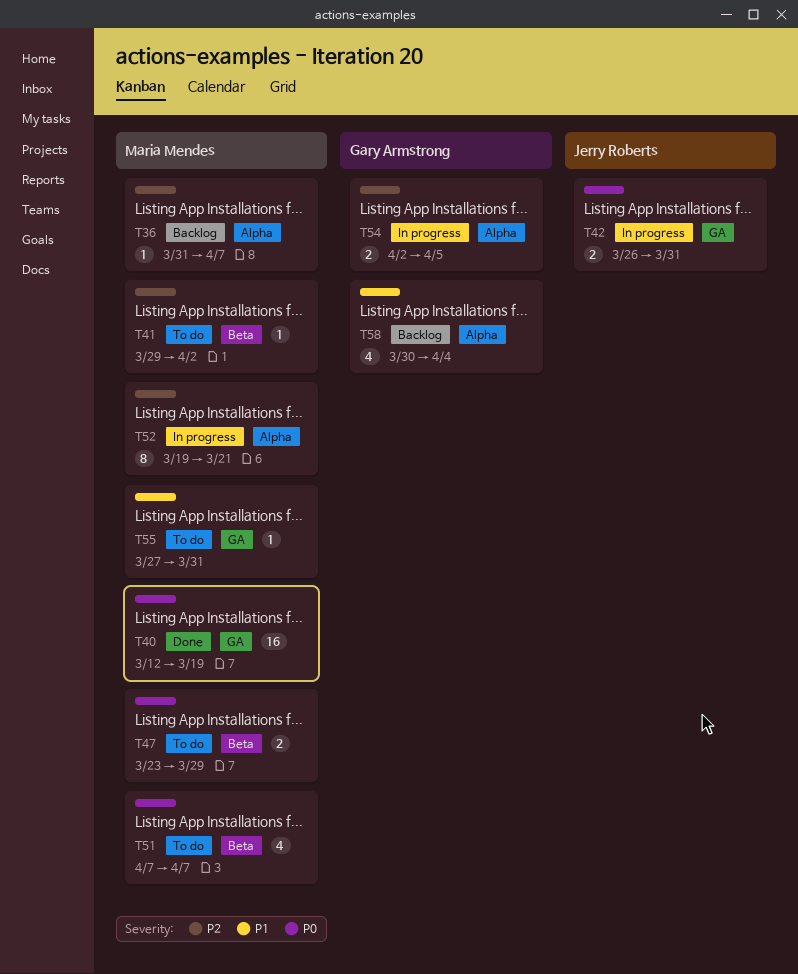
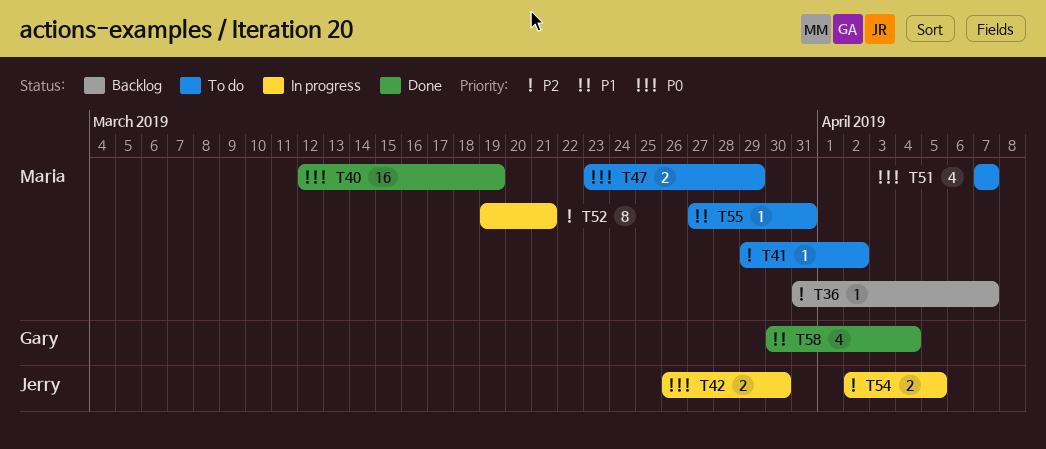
T42, due: Mar 31 -> Mar 30
T54, owner: Gary Armstrong -> Jerry Roberts
T58, status: Backlog -> Done

